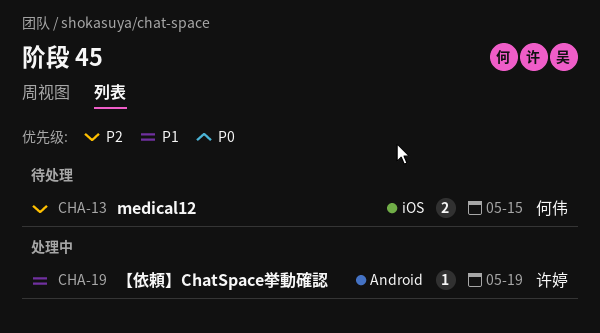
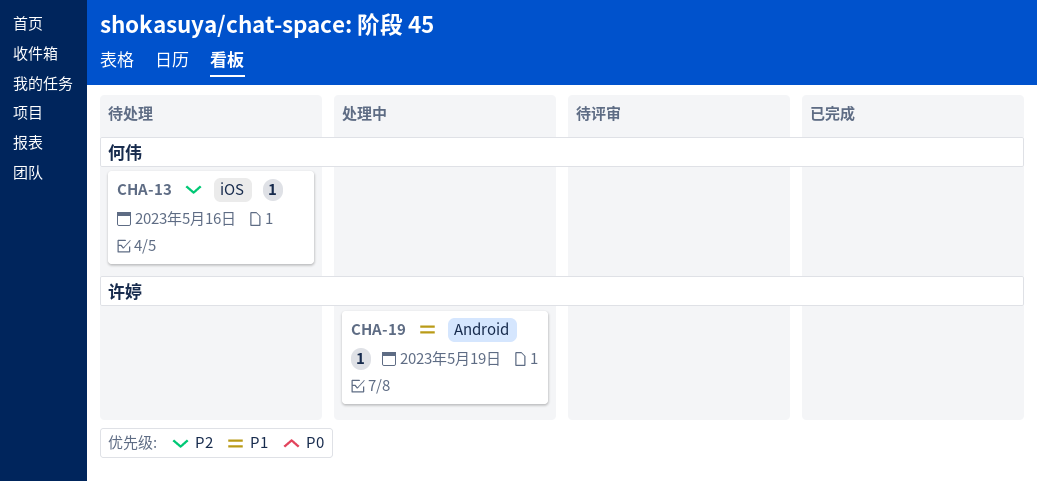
CHA-13, estimate: 2 -> 1
CHA-13, due: May 15 -> May 16

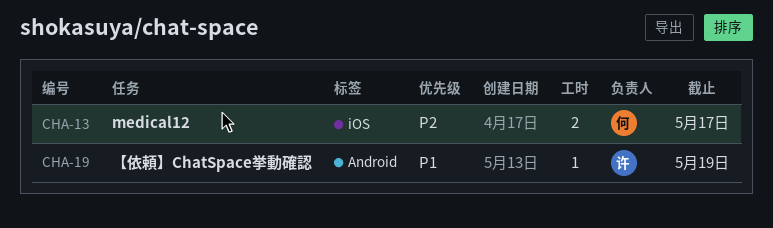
CHA-13, estimate: 1 -> 2
CHA-13, due: May 16 -> May 17

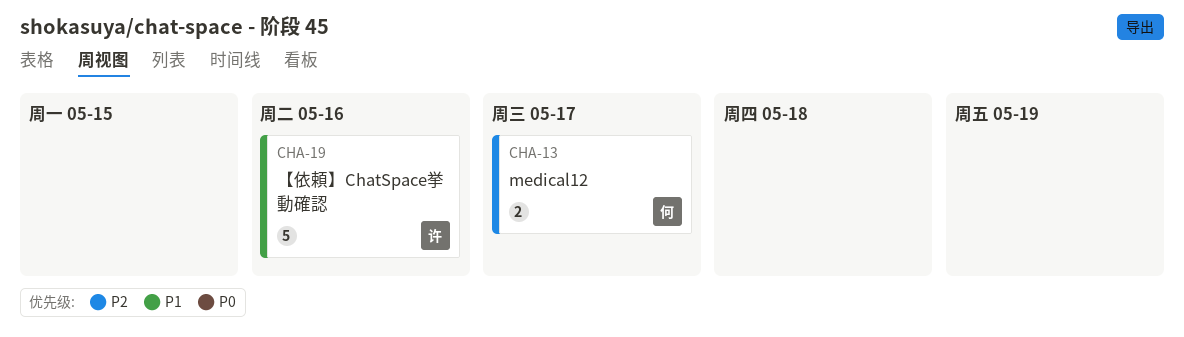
CHA-19, estimate: 1 -> 5
CHA-19, due: May 19 -> May 16

